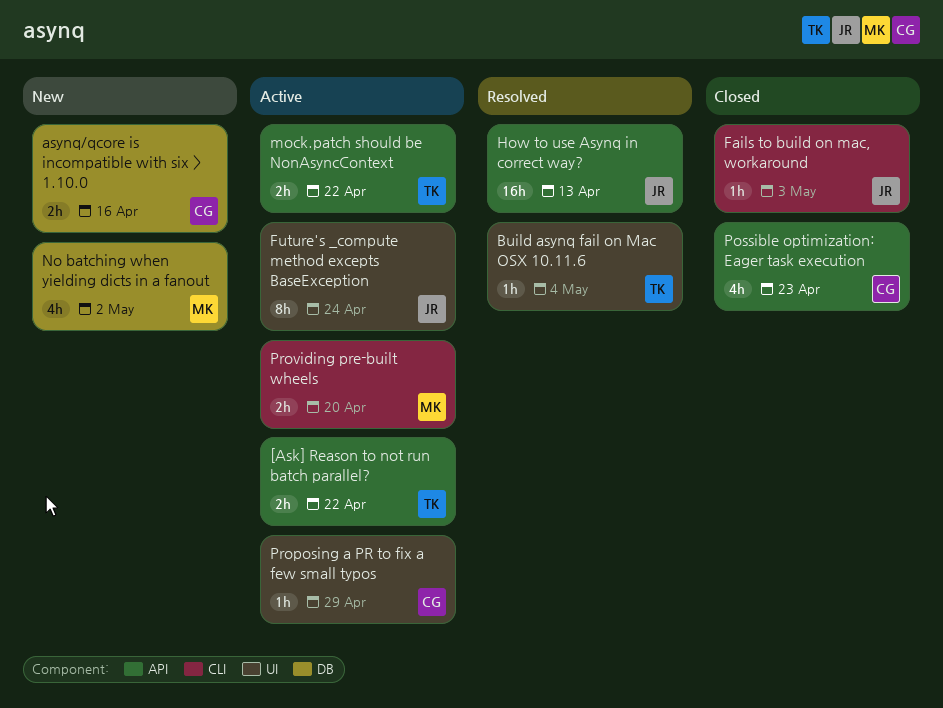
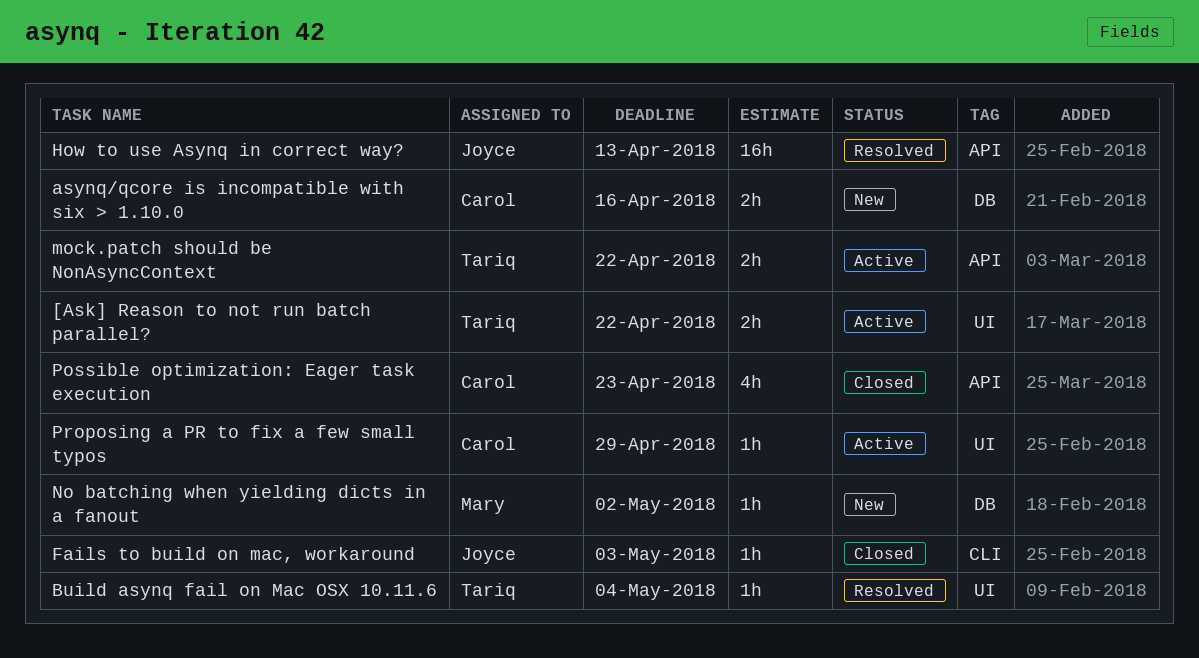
[Ask] Reason to not run batch parallel?, label: API -> UI
Future's _compute method excepts BaseException: present -> none
No batching when yielding dicts in a fanout, estimate: 4h -> 1h
Providing pre-built wheels: present -> none

